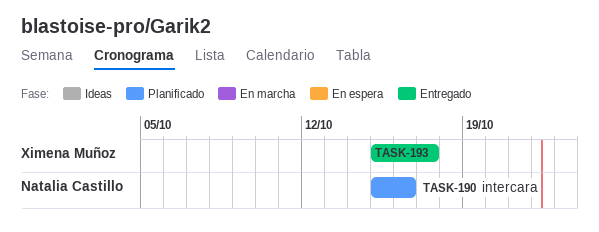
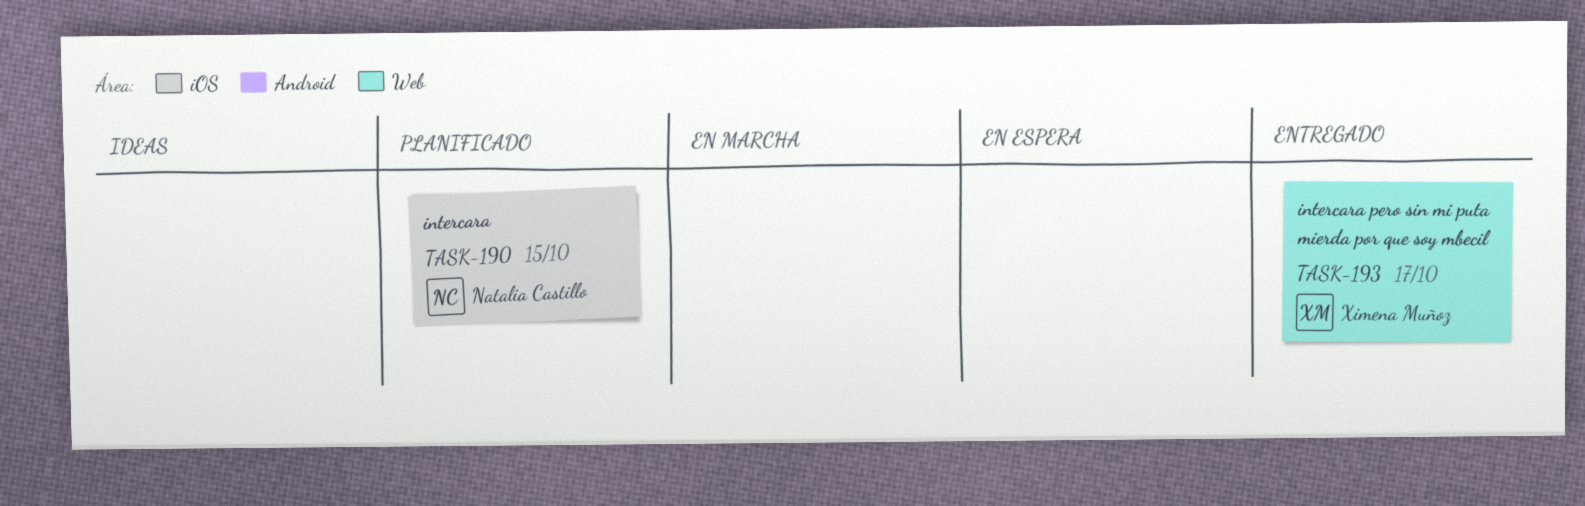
TASK-190, due: Oct 16 -> Oct 15

